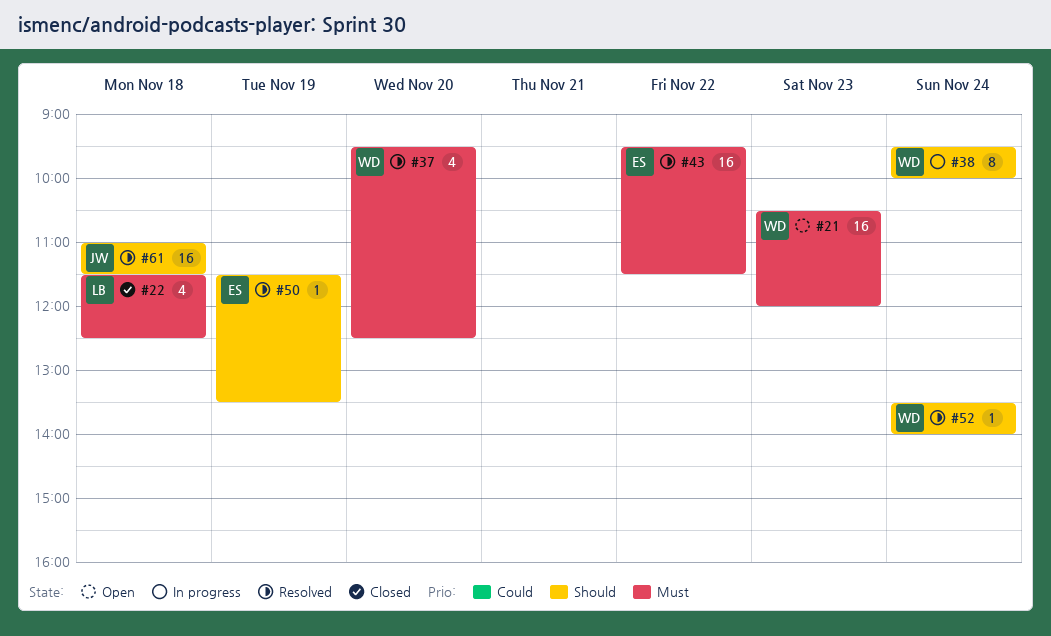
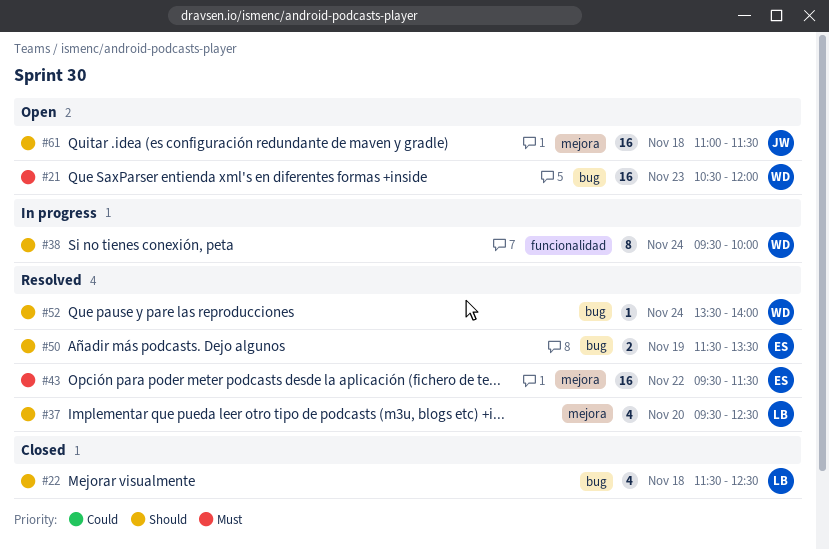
#22, priority: Must -> Should
#37, owner: WD -> LB
#37, priority: Must -> Should
#50, estimate: 1 -> 2
#61, status: Resolved -> Open

